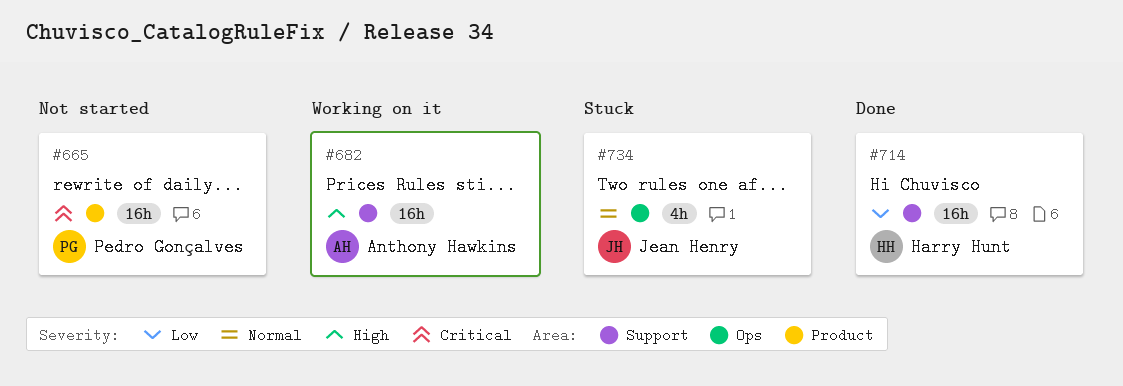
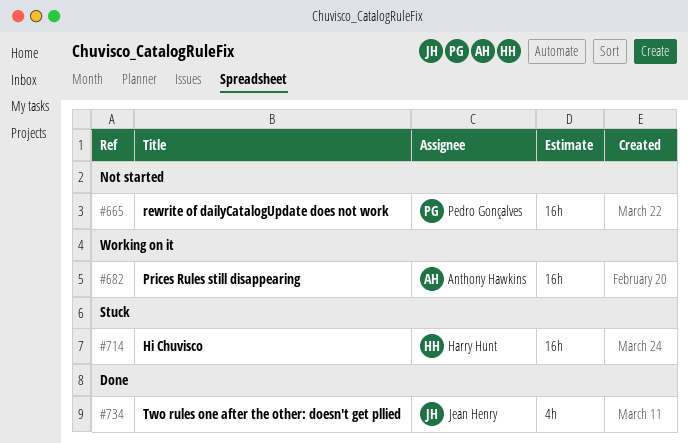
#714, status: Done -> Stuck
#734, status: Stuck -> Done

